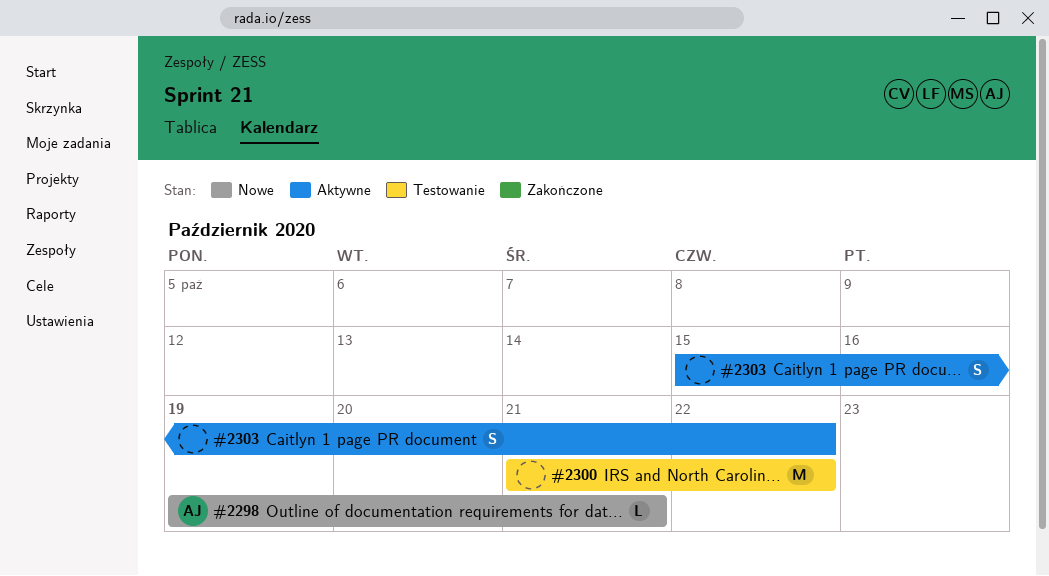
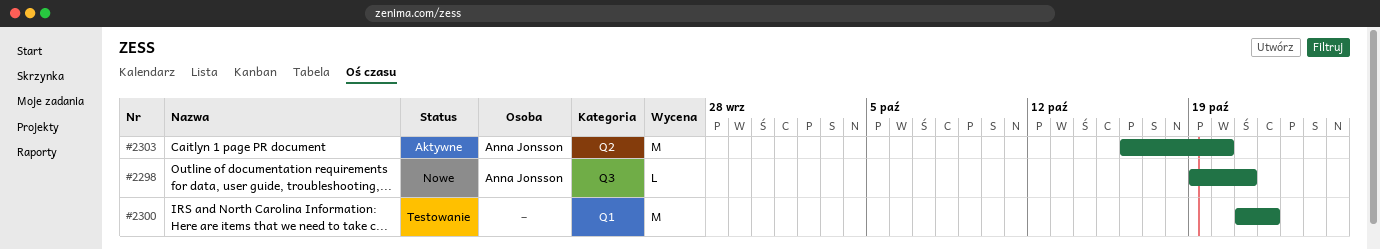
#2303, owner: none -> Anna Jonsson
#2303, estimate: S -> M
#2303, start: Oct 15 -> Oct 16
#2303, due: Oct 22 -> Oct 20

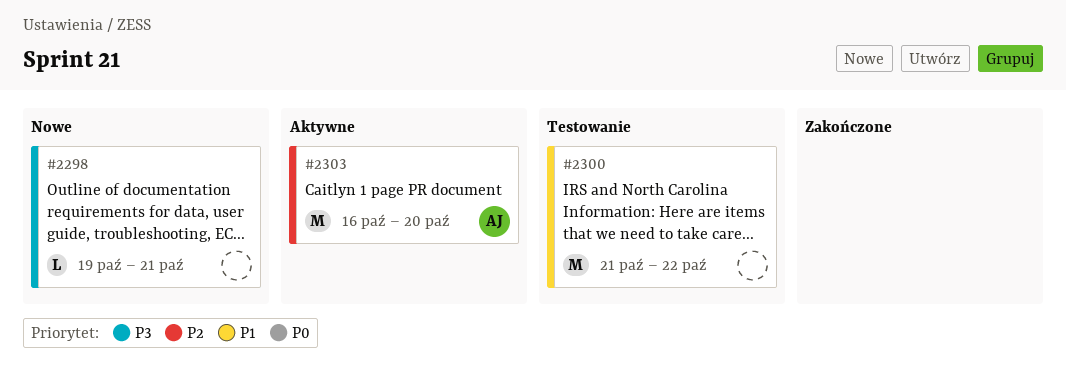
#2298, owner: Anna Jonsson -> none

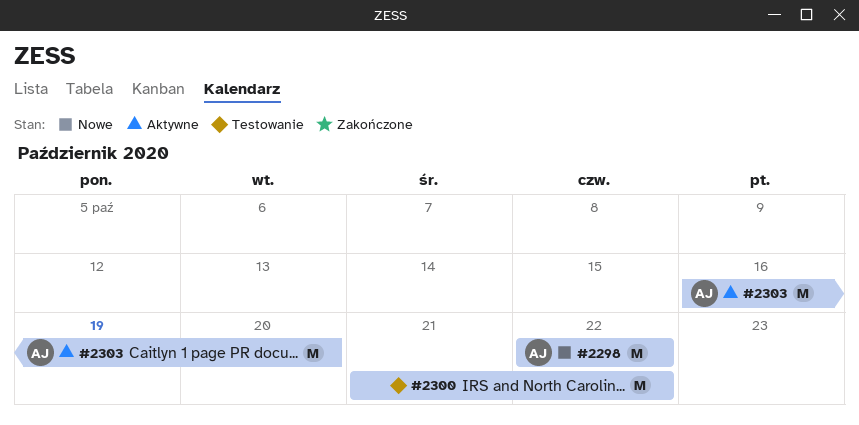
#2298, owner: none -> AJ
#2298, estimate: L -> M
#2298, start: Oct 19 -> Oct 22
#2298, due: Oct 21 -> Oct 22

